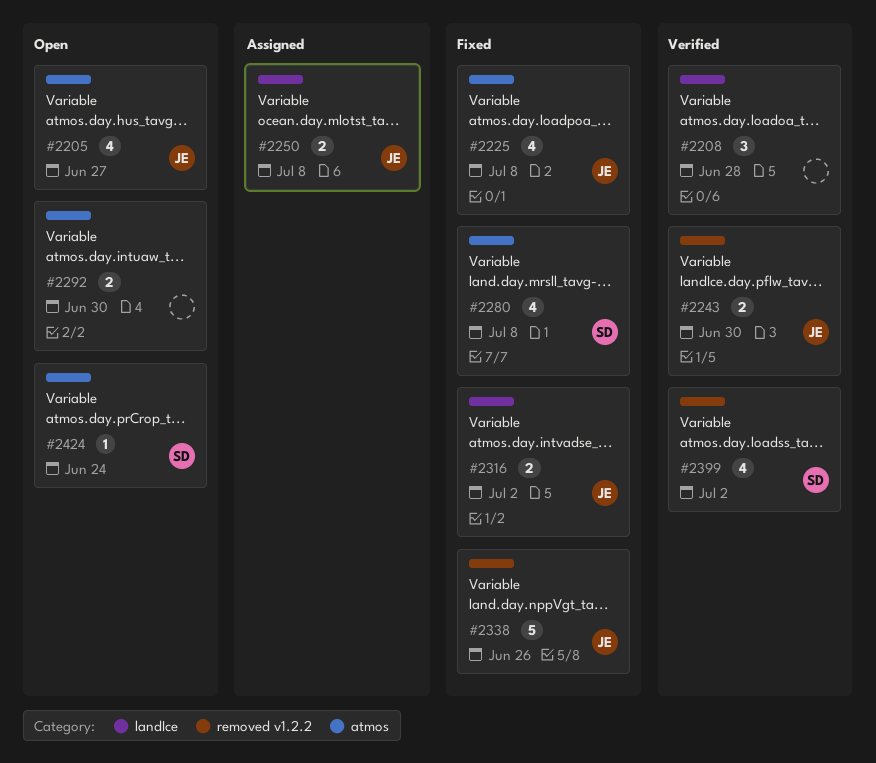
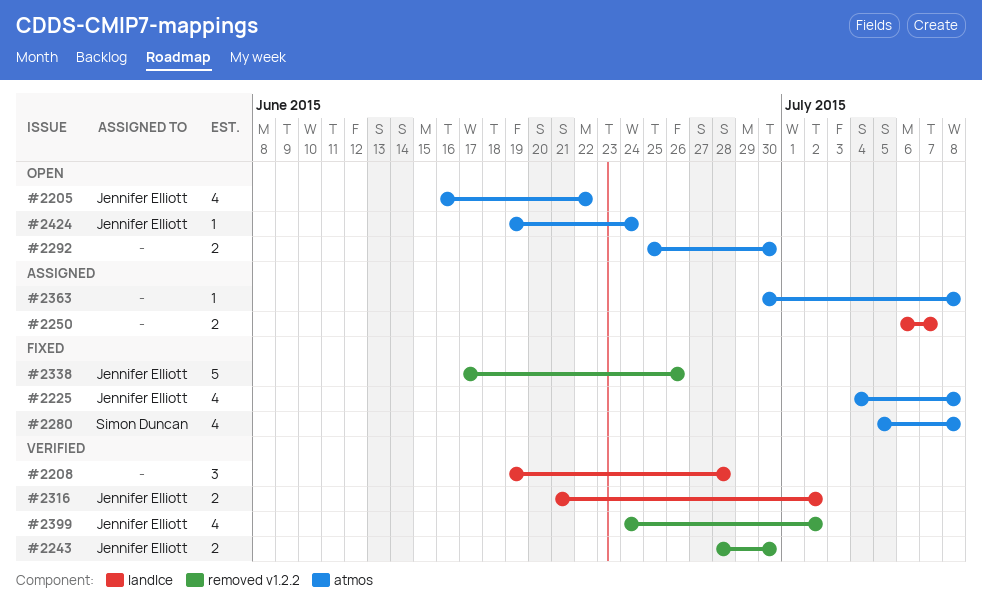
#2205, due: Jun 27 -> Jun 22
#2250, owner: Jennifer Elliott -> none
#2250, due: Jul 8 -> Jul 7
#2316, status: Fixed -> Verified
#2363: none -> present
#2399, owner: Simon Duncan -> Jennifer Elliott
#2424, owner: Simon Duncan -> Jennifer Elliott

